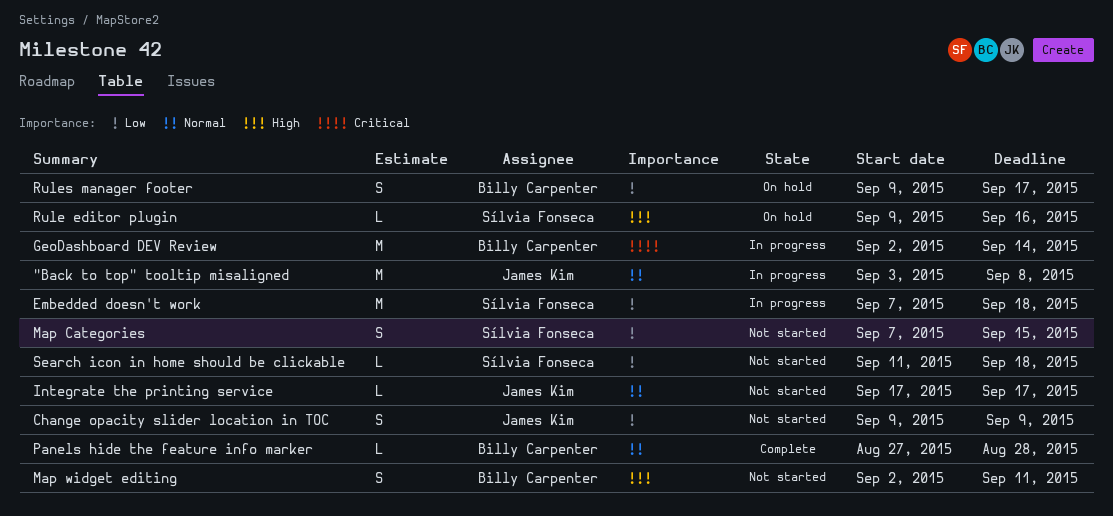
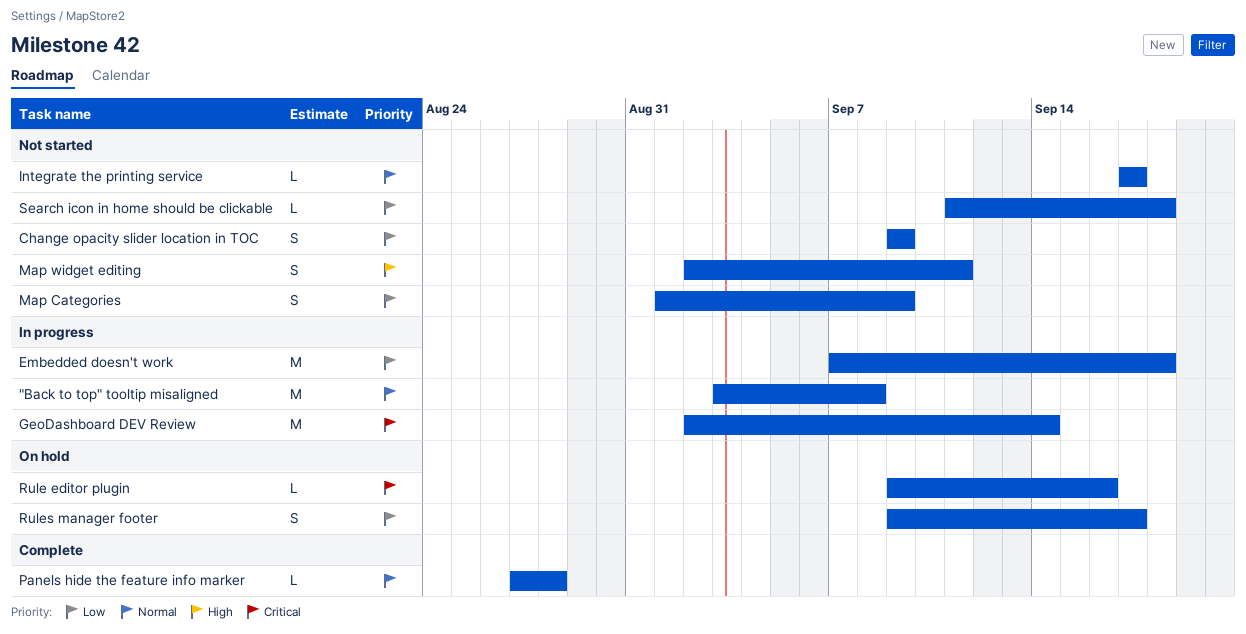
Map Categories, start: Sep 7 -> Sep 1
Map Categories, due: Sep 15 -> Sep 9
Rule editor plugin, priority: High -> Critical

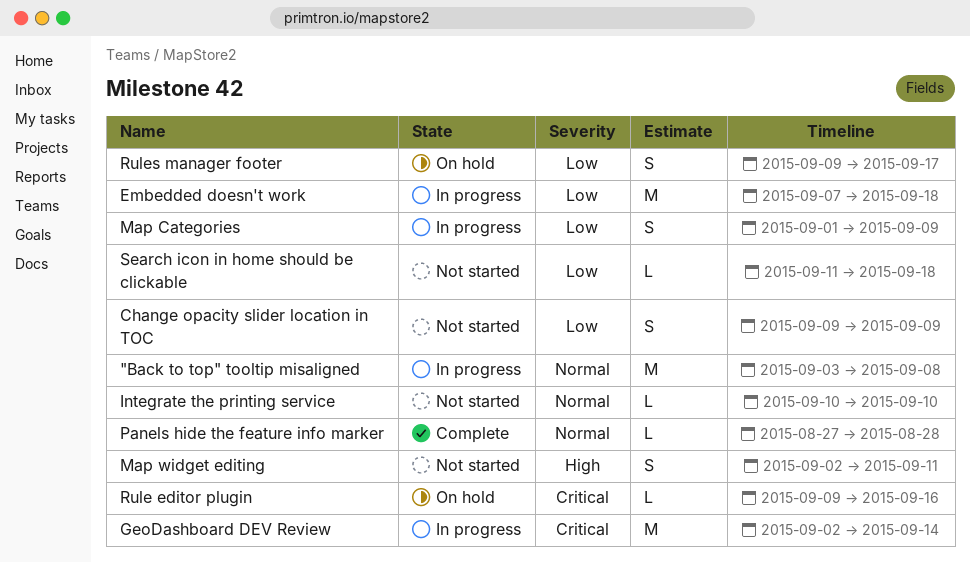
Integrate the printing service, start: Sep 17 -> Sep 10
Integrate the printing service, due: Sep 17 -> Sep 10
Map Categories, status: Not started -> In progress

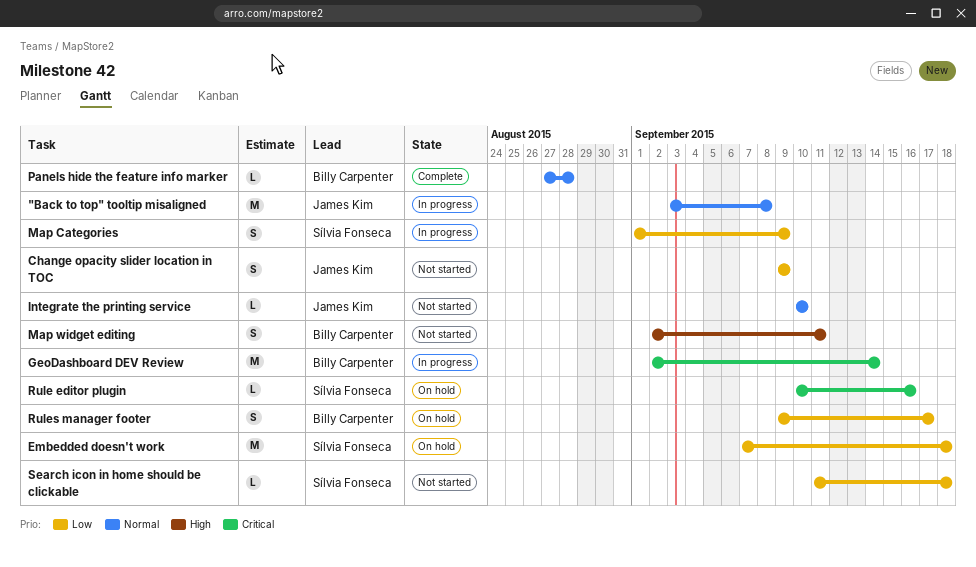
Embedded doesn't work, status: In progress -> On hold
Rule editor plugin, start: Sep 9 -> Sep 10

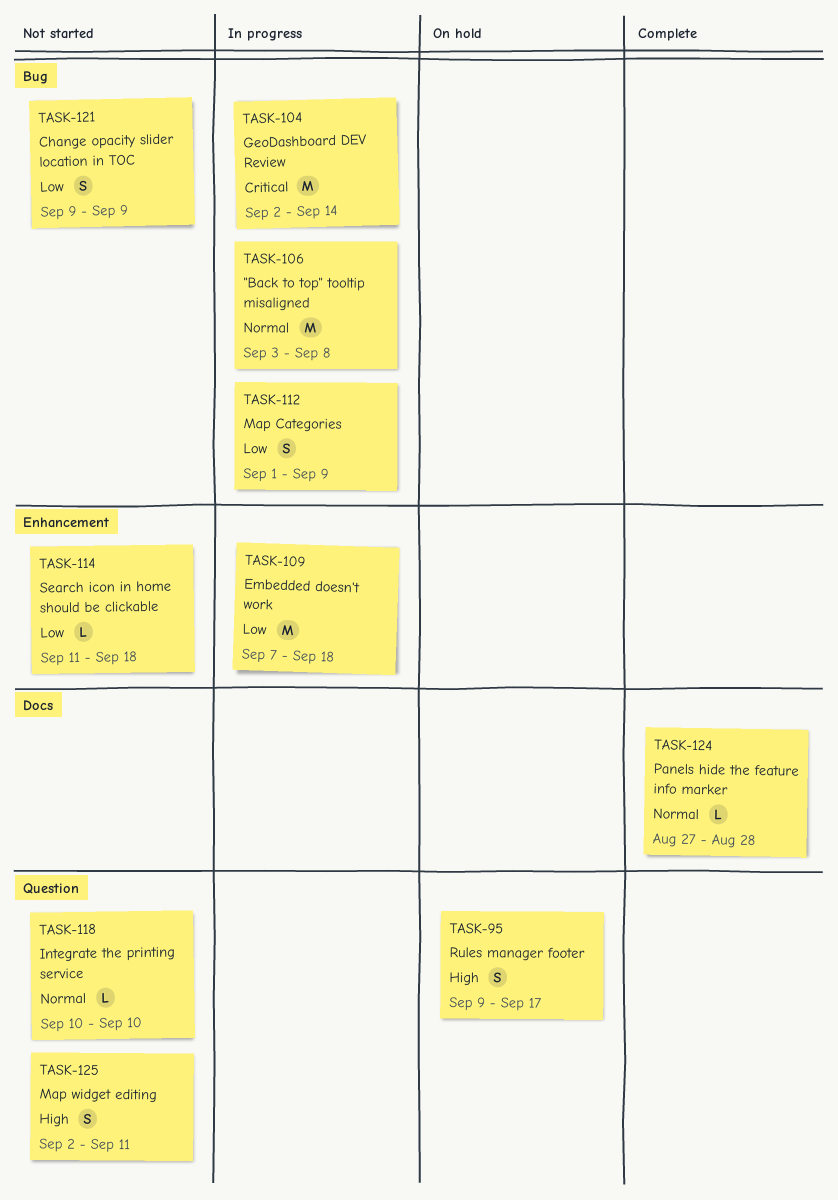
Embedded doesn't work, status: On hold -> In progress
Rule editor plugin: present -> none
Rules manager footer, priority: Low -> High

